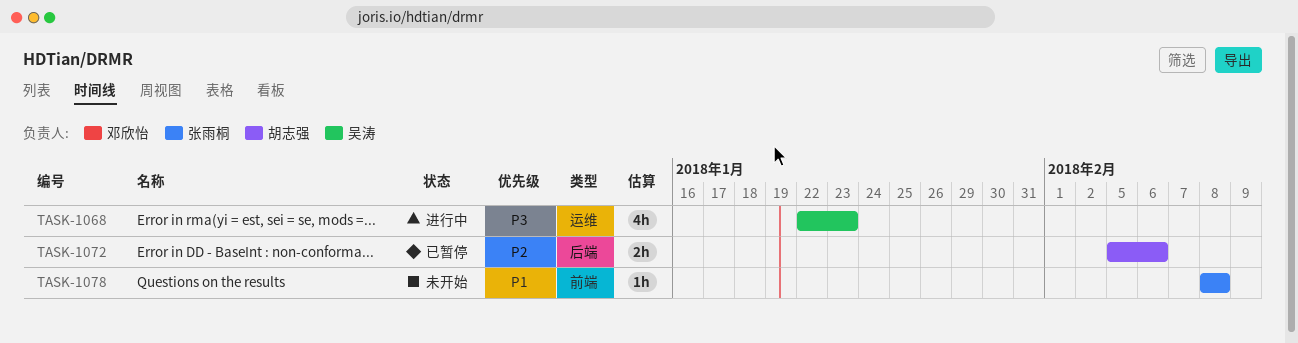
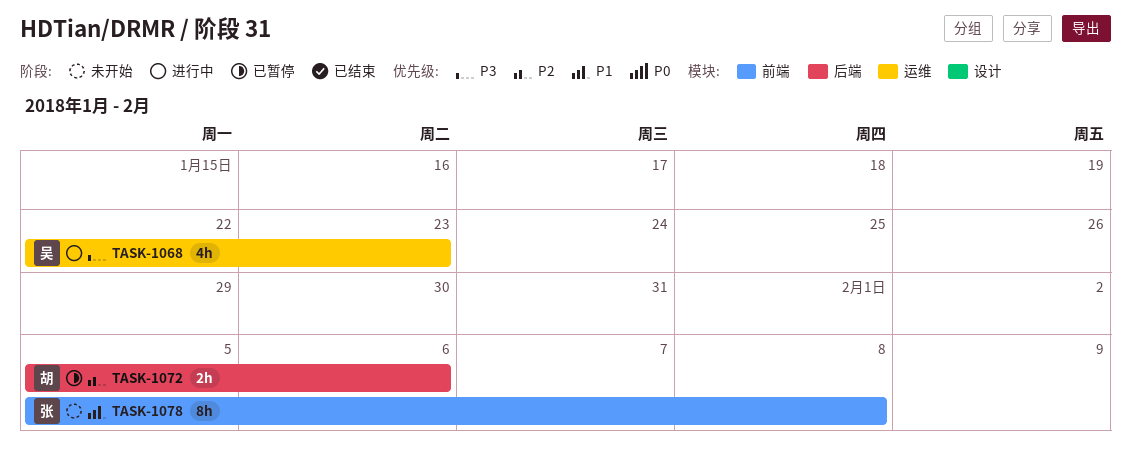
TASK-1078, estimate: 1h -> 8h
TASK-1078, start: Feb 8 -> Feb 5

